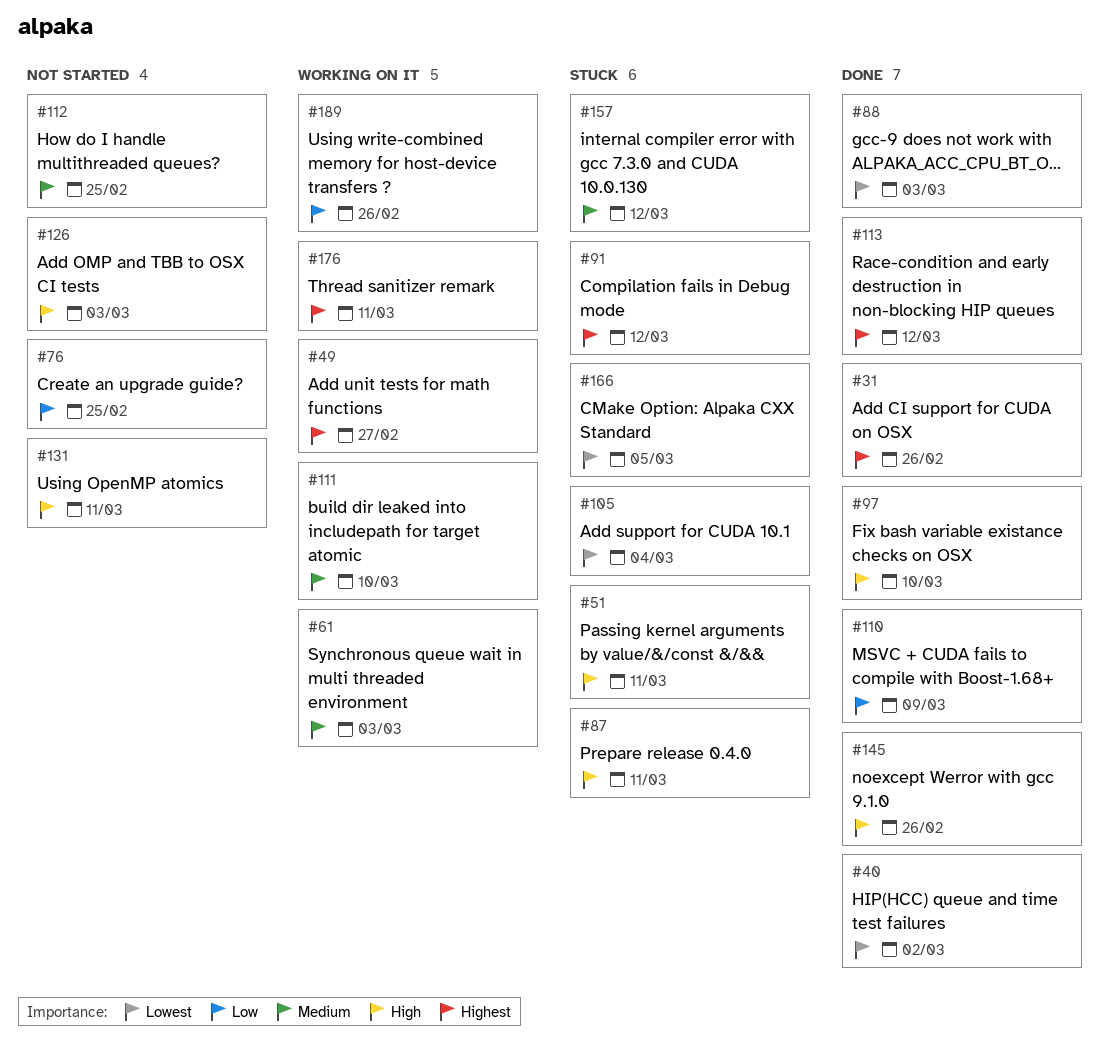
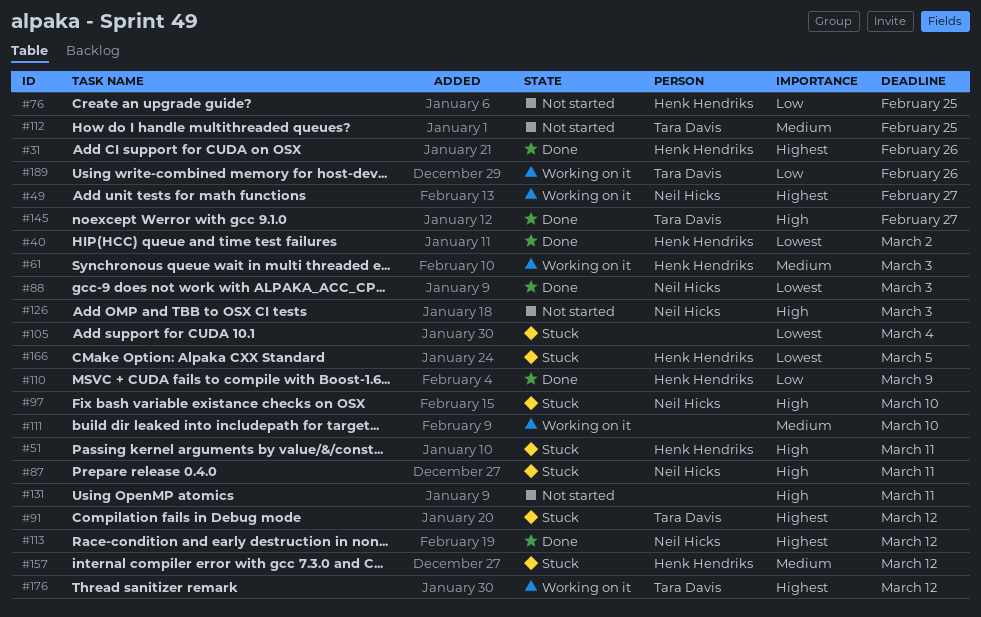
#97, status: Done -> Stuck
#145, due: Feb 26 -> Feb 27
#176, due: Mar 11 -> Mar 12

